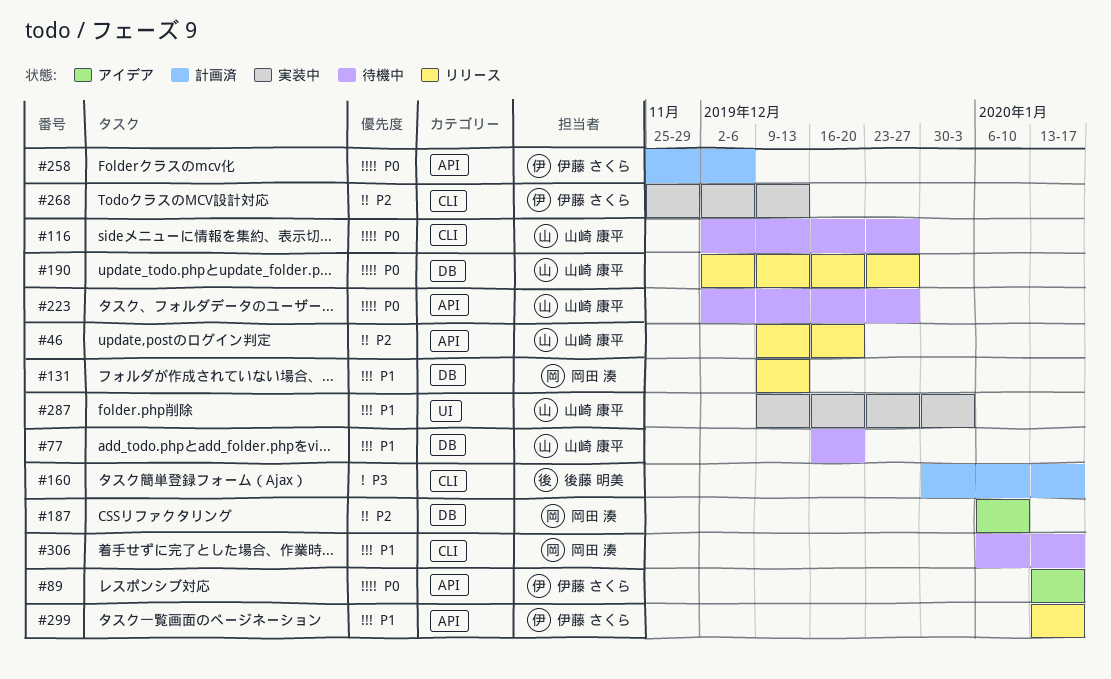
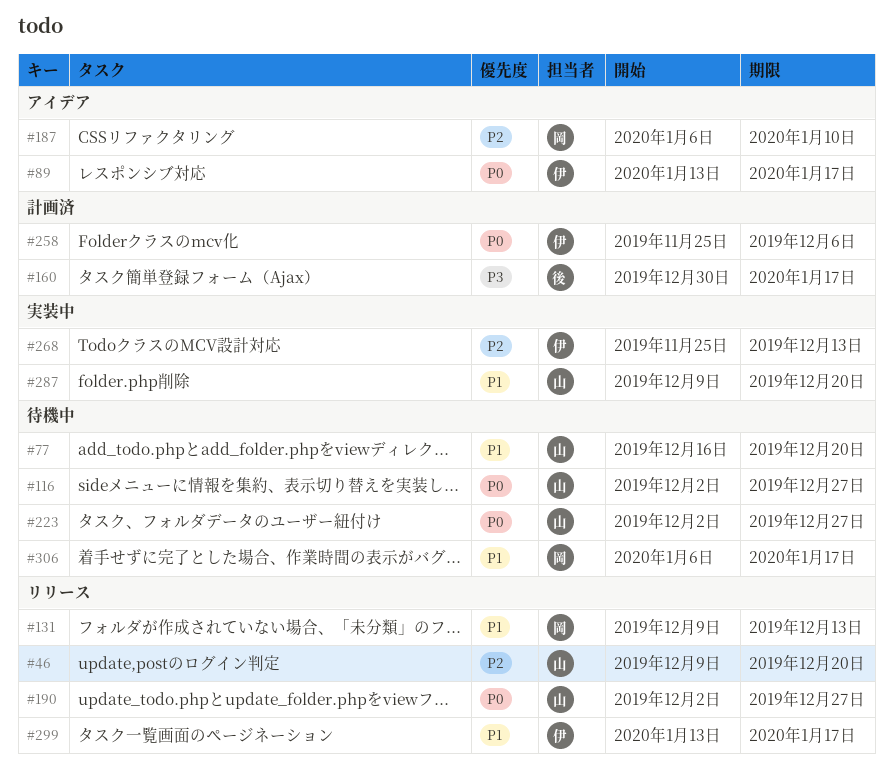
#287, due: Jan 3 -> Dec 20

